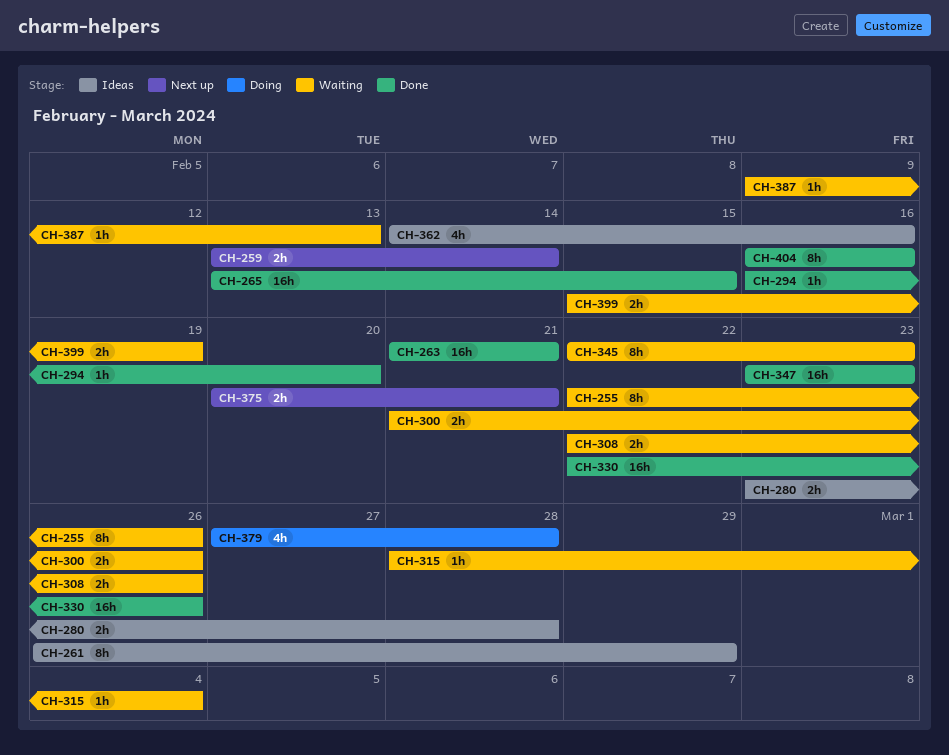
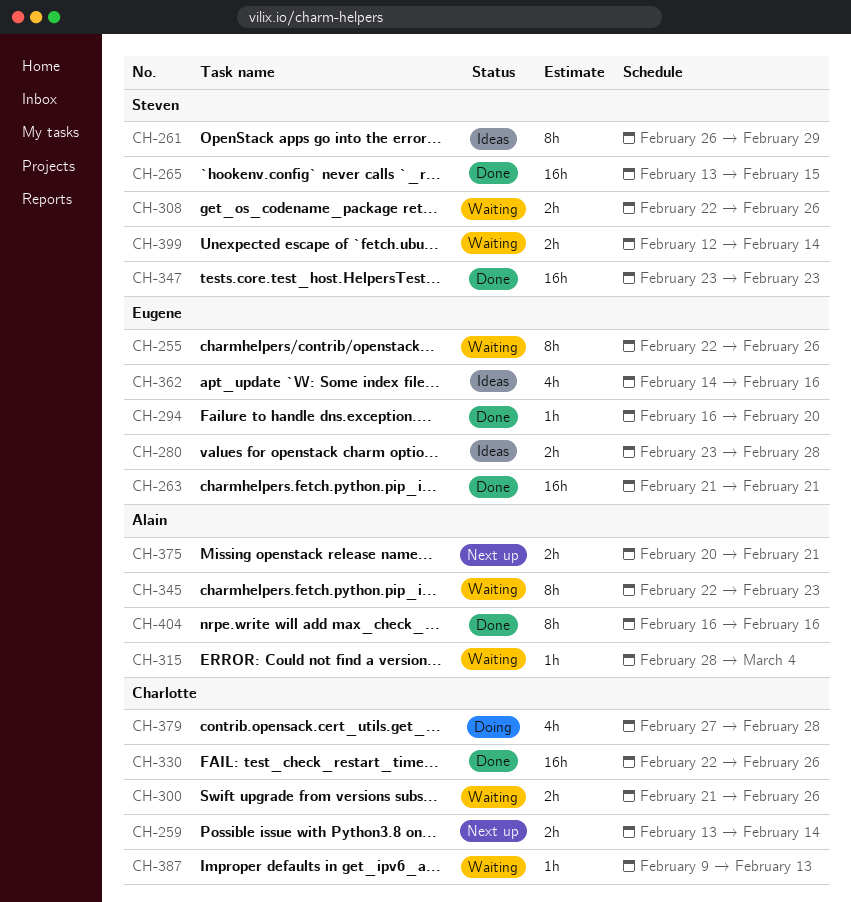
CH-399, start: Feb 15 -> Feb 12
CH-399, due: Feb 19 -> Feb 14

